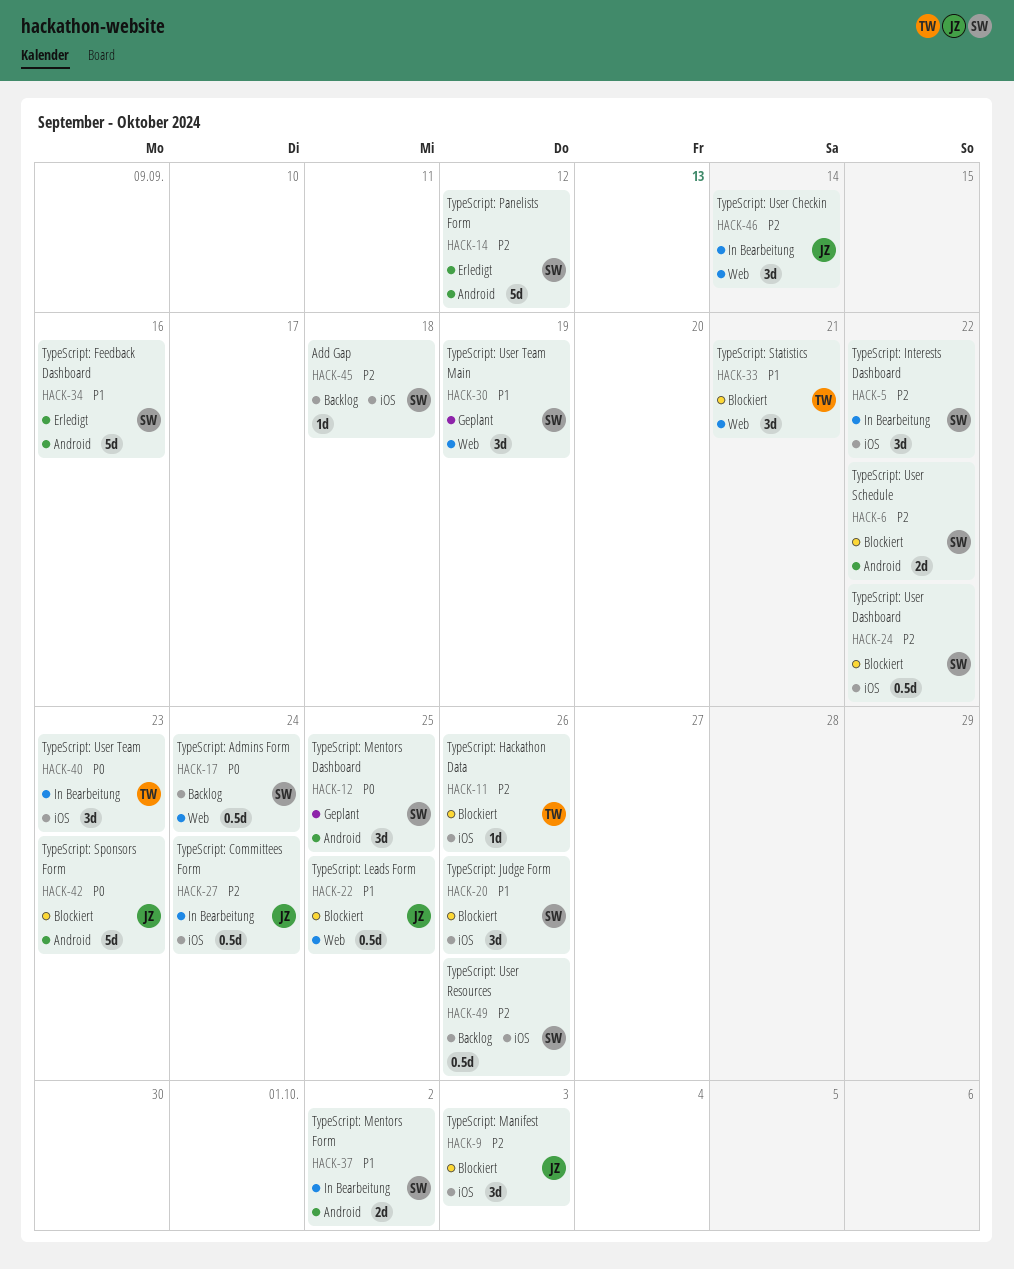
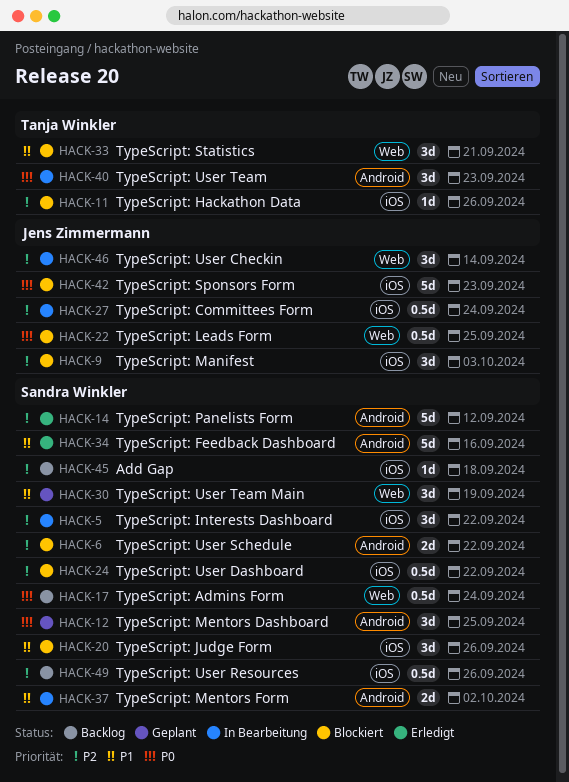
HACK-22, priority: P1 -> P0
HACK-40, label: iOS -> Android
HACK-42, label: Android -> iOS

